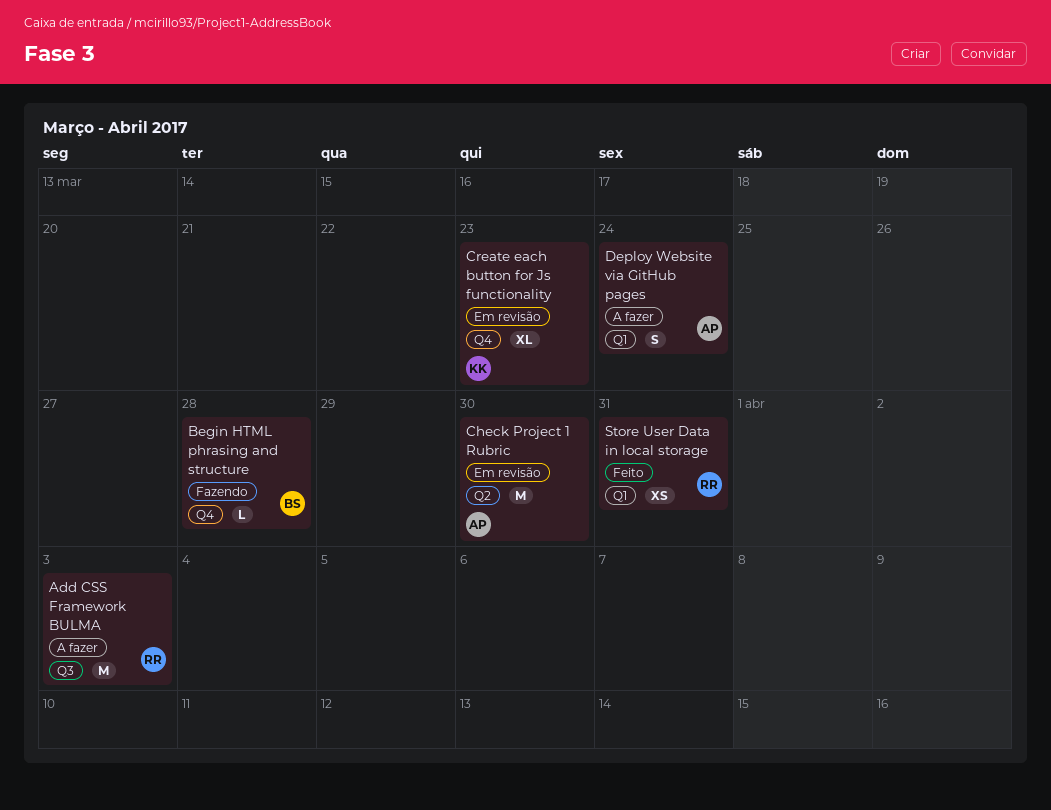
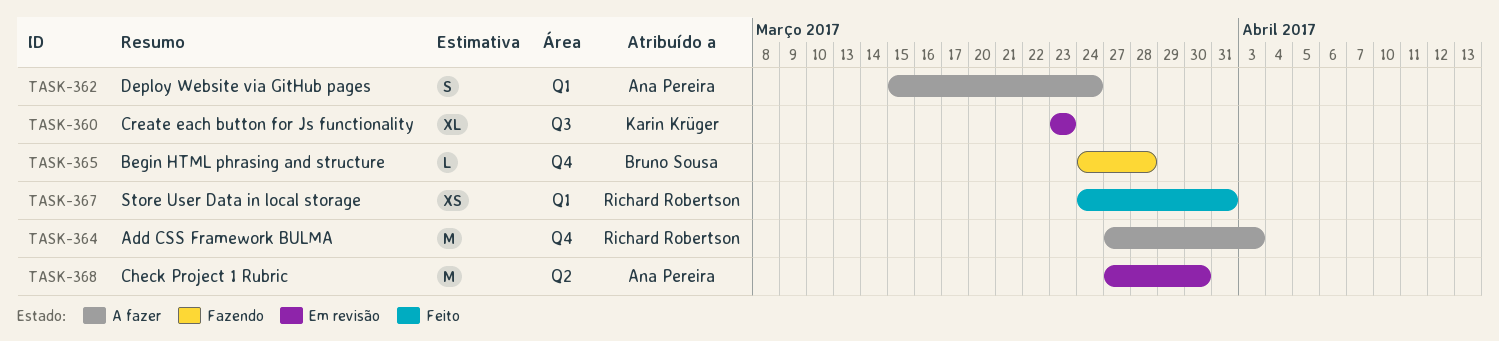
Add CSS Framework BULMA, label: Q3 -> Q4
Create each button for Js functionality, label: Q4 -> Q3

